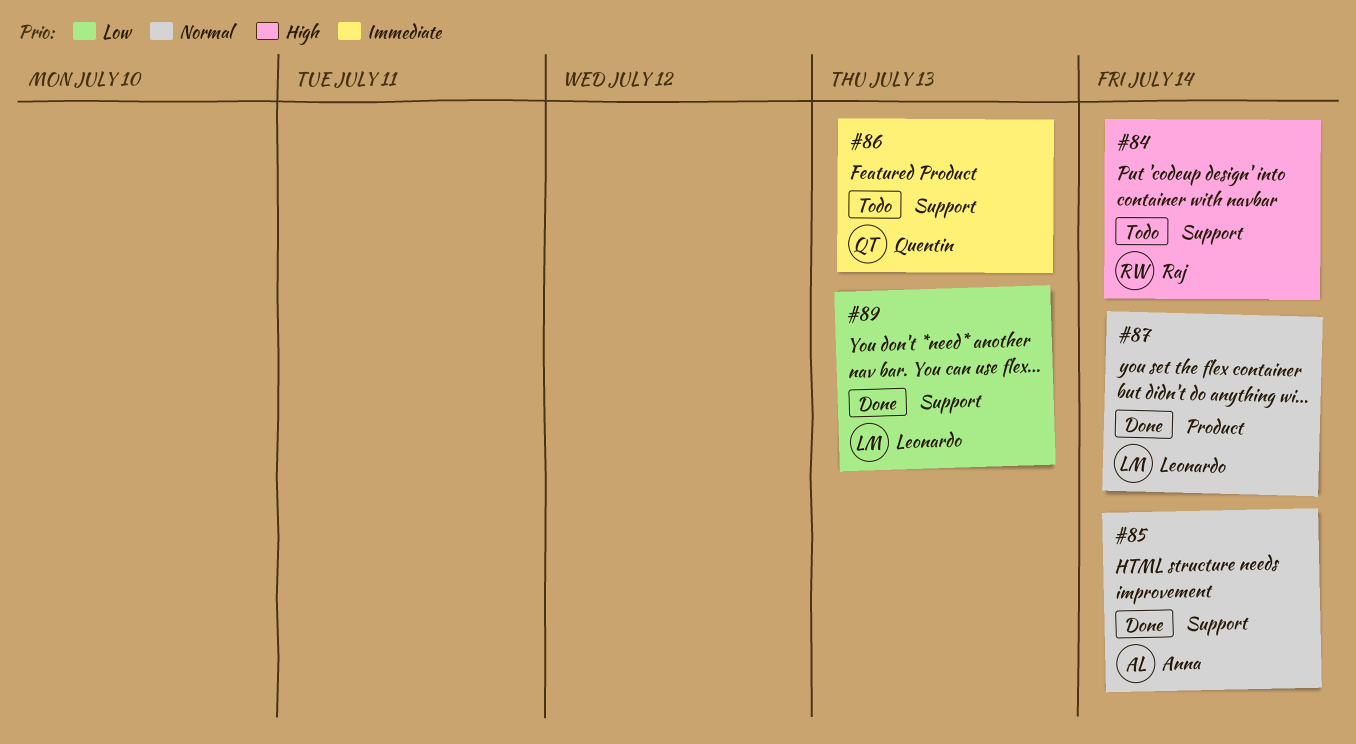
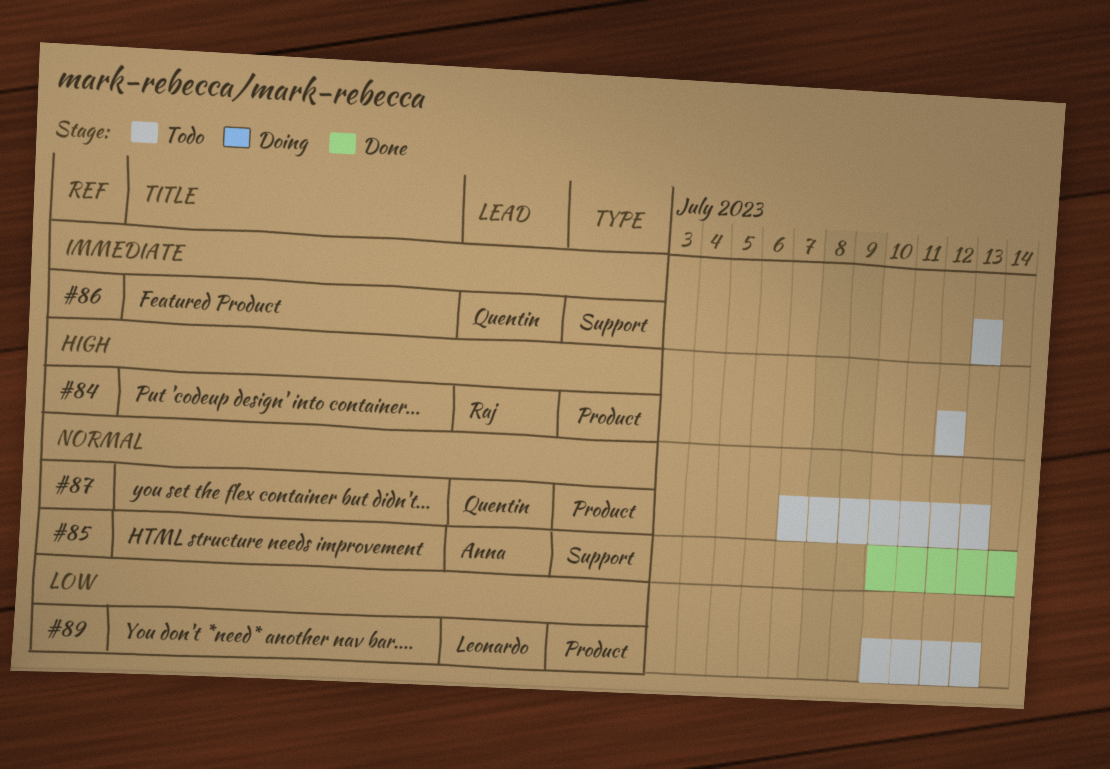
#84, label: Support -> Product
#84, due: Jul 14 -> Jul 12
#87, status: Done -> Todo
#87, owner: Leonardo -> Quentin
#87, due: Jul 14 -> Jul 13
#89, status: Done -> Todo
#89, label: Support -> Product

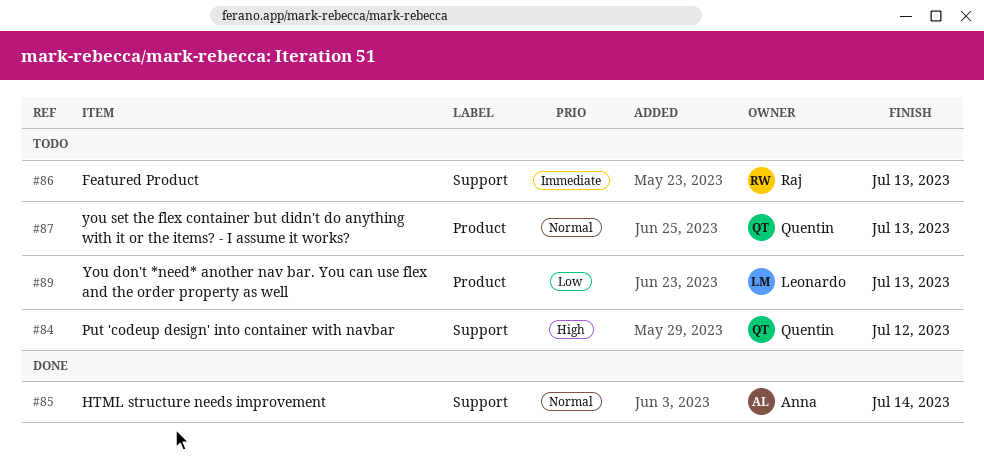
#84, owner: Raj -> Quentin
#84, label: Product -> Support
#86, owner: Quentin -> Raj

